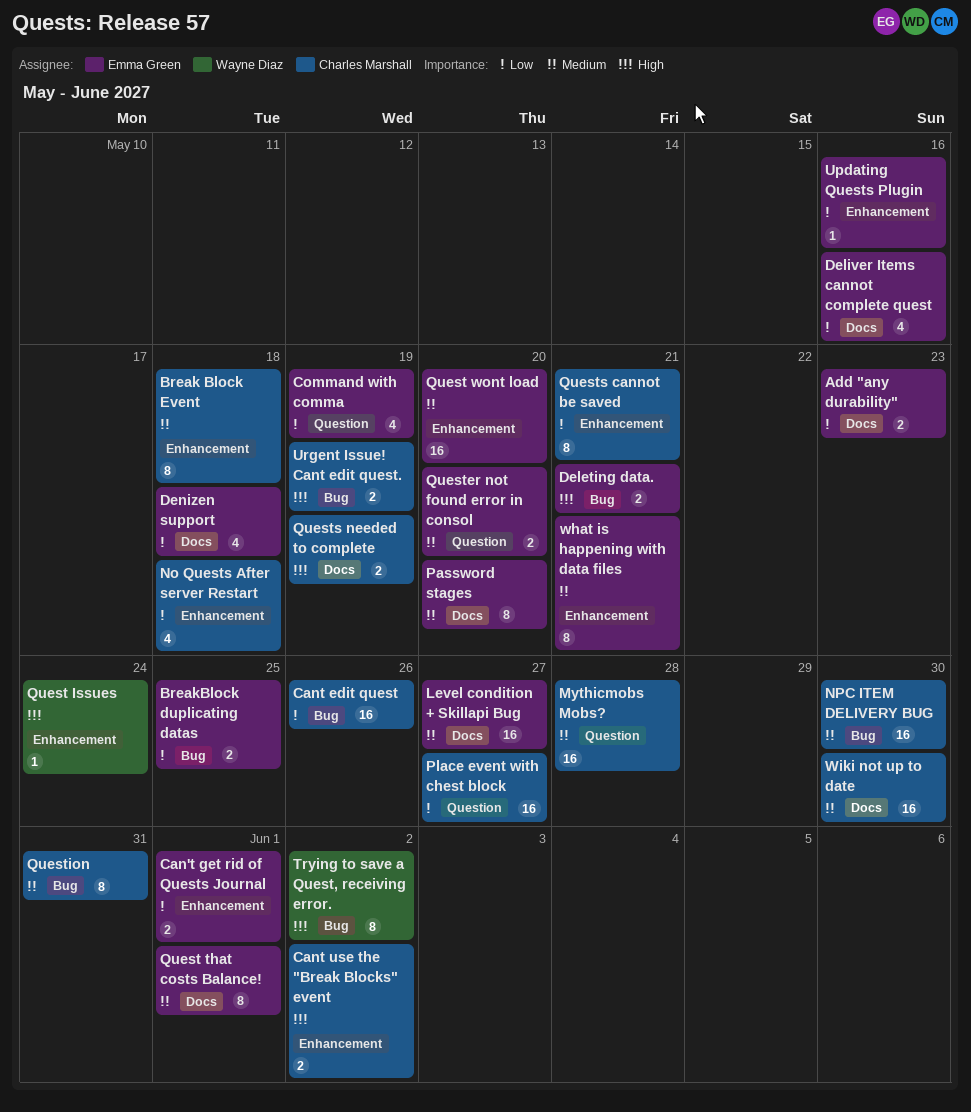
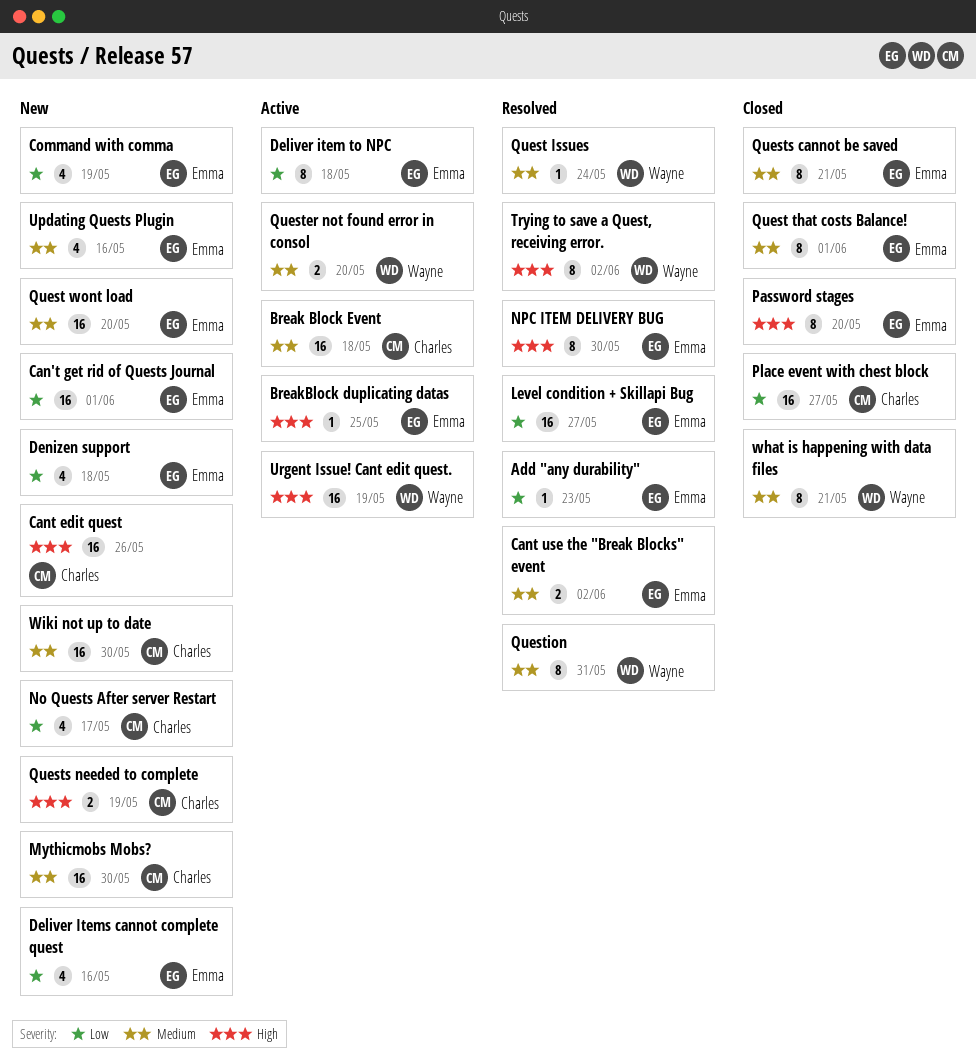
Add "any durability", estimate: 2 -> 1
Break Block Event, estimate: 8 -> 16
BreakBlock duplicating datas, priority: Low -> High
BreakBlock duplicating datas, estimate: 2 -> 1
Can't get rid of Quests Journal, estimate: 2 -> 16
Cant edit quest, priority: Low -> High
Cant use the "Break Blocks" event, owner: Charles Marshall -> Emma Green
Cant use the "Break Blocks" event, priority: High -> Medium
Deleting data.: present -> none
Deliver item to NPC: none -> present
Level condition + Skillapi Bug, priority: Medium -> Low
Mythicmobs Mobs?, due: May 28 -> May 30
No Quests After server Restart, due: May 18 -> May 17
NPC ITEM DELIVERY BUG, owner: Charles Marshall -> Emma Green
NPC ITEM DELIVERY BUG, priority: Medium -> High
NPC ITEM DELIVERY BUG, estimate: 16 -> 8
Password stages, priority: Medium -> High
Quest Issues, priority: High -> Medium
Quester not found error in consol, owner: Emma Green -> Wayne Diaz
Question, owner: Charles Marshall -> Wayne Diaz
Quests cannot be saved, owner: Charles Marshall -> Emma Green
Quests cannot be saved, priority: Low -> Medium
Updating Quests Plugin, priority: Low -> Medium
Updating Quests Plugin, estimate: 1 -> 4
Urgent Issue! Cant edit quest., owner: Charles Marshall -> Wayne Diaz
Urgent Issue! Cant edit quest., estimate: 2 -> 16
what is happening with data files, owner: Emma Green -> Wayne Diaz

